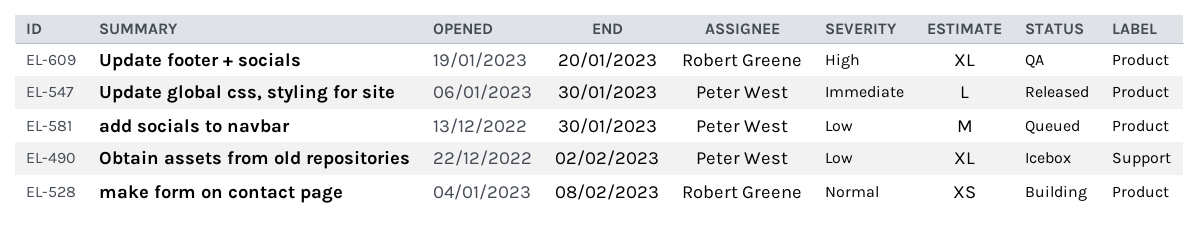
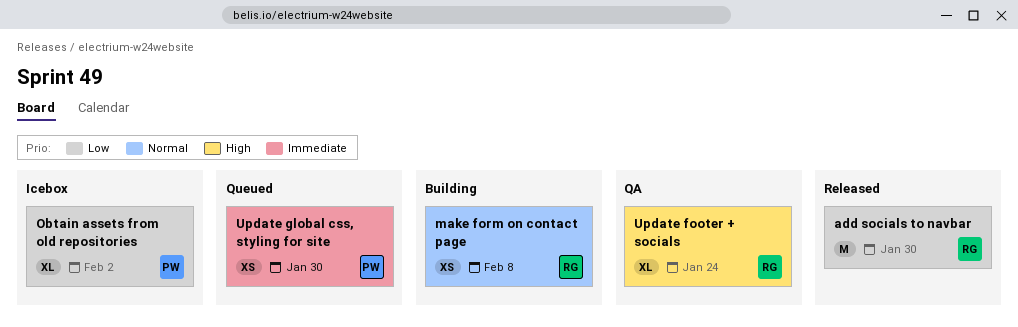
add socials to navbar, status: Queued -> Released
add socials to navbar, owner: Peter West -> Robert Greene
Update footer + socials, due: Jan 20 -> Jan 24
Update global css, styling for site, status: Released -> Queued
Update global css, styling for site, estimate: L -> XS

